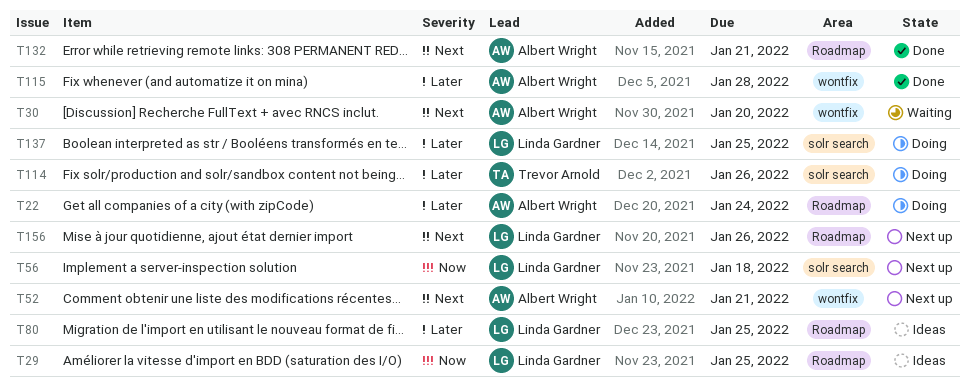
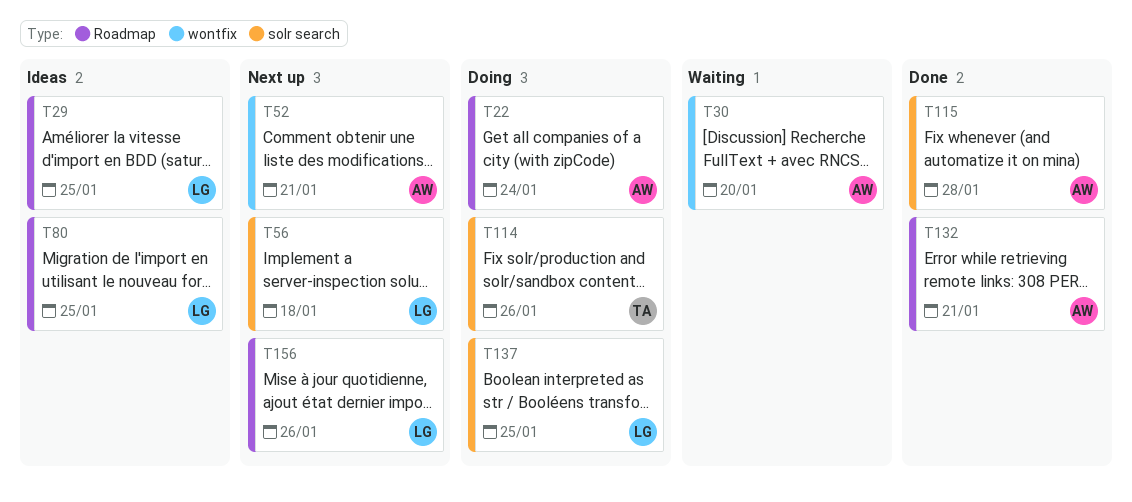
T115, label: wontfix -> solr search

